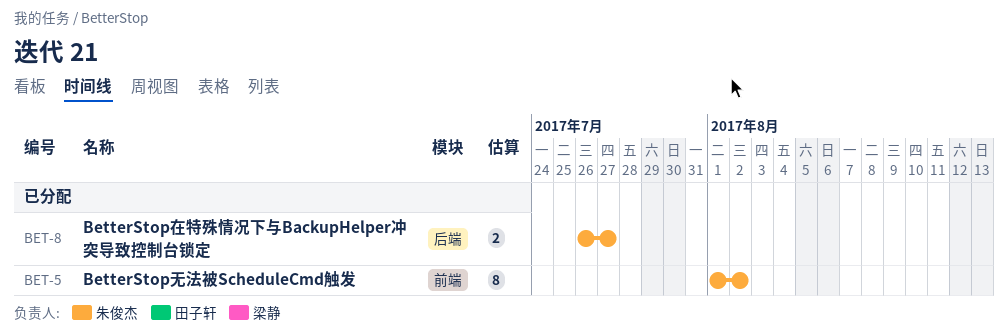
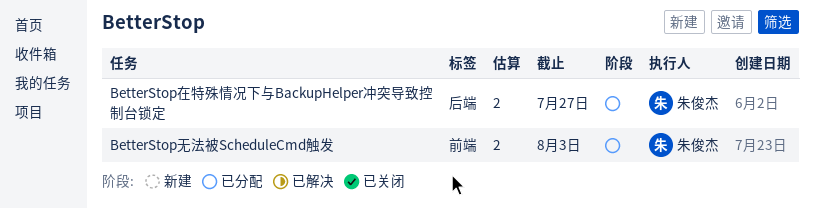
BetterStop无法被ScheduleCmd触发, estimate: 8 -> 2
BetterStop无法被ScheduleCmd触发, due: Aug 2 -> Aug 3

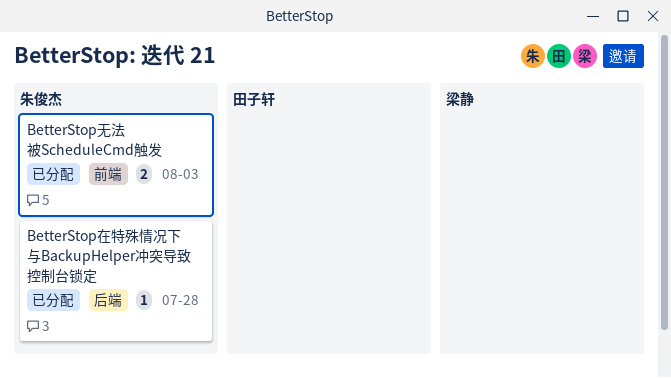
BetterStop在特殊情况下与BackupHelper冲突导致控制台锁定, estimate: 2 -> 1
BetterStop在特殊情况下与BackupHelper冲突导致控制台锁定, due: Jul 27 -> Jul 28

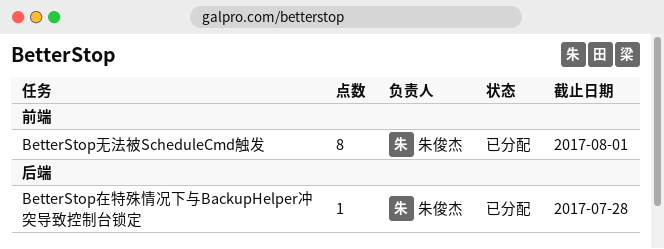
BetterStop无法被ScheduleCmd触发, estimate: 2 -> 8
BetterStop无法被ScheduleCmd触发, due: Aug 3 -> Aug 1

